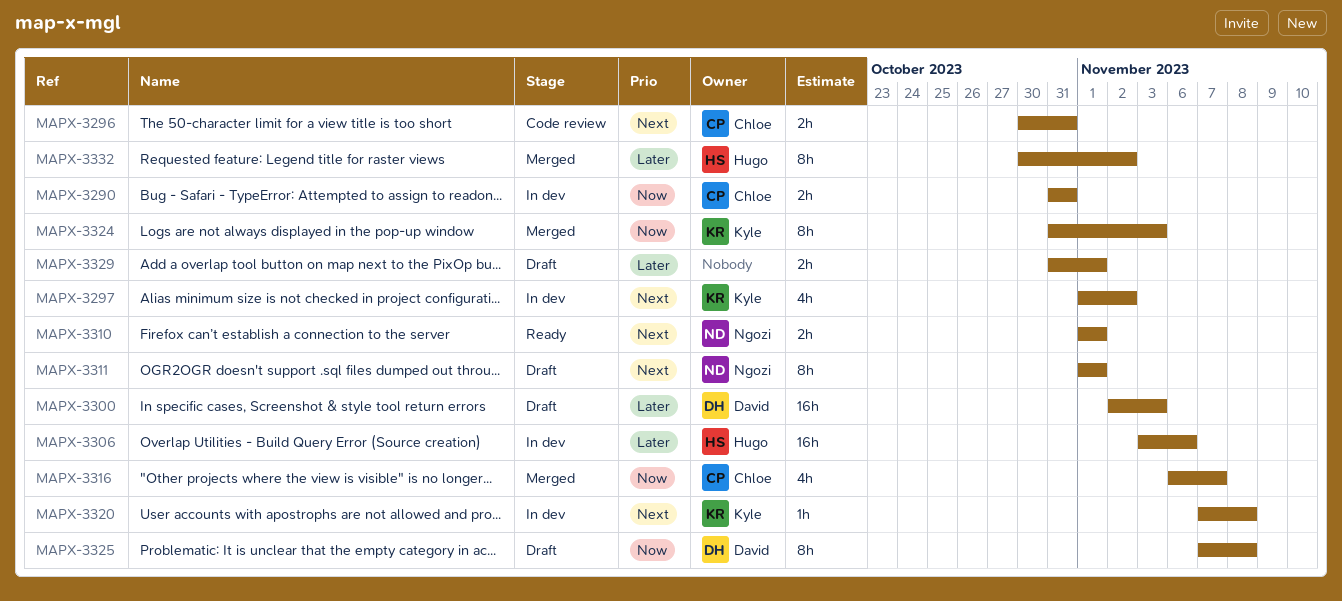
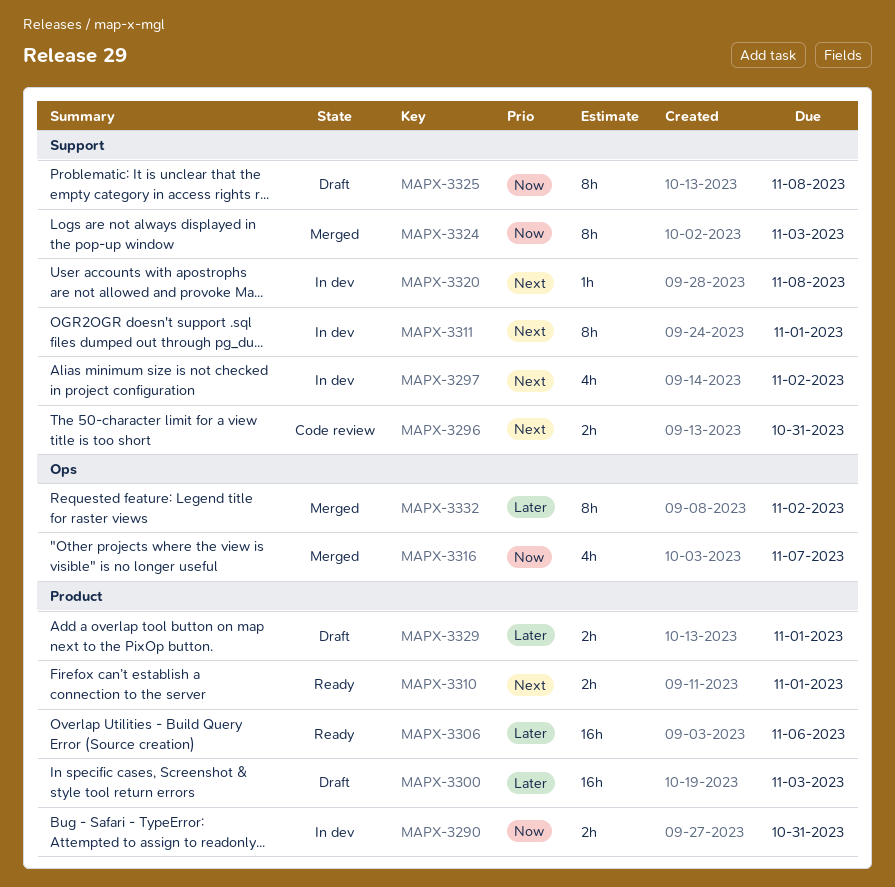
MAPX-3306, status: In dev -> Ready
MAPX-3311, status: Draft -> In dev

